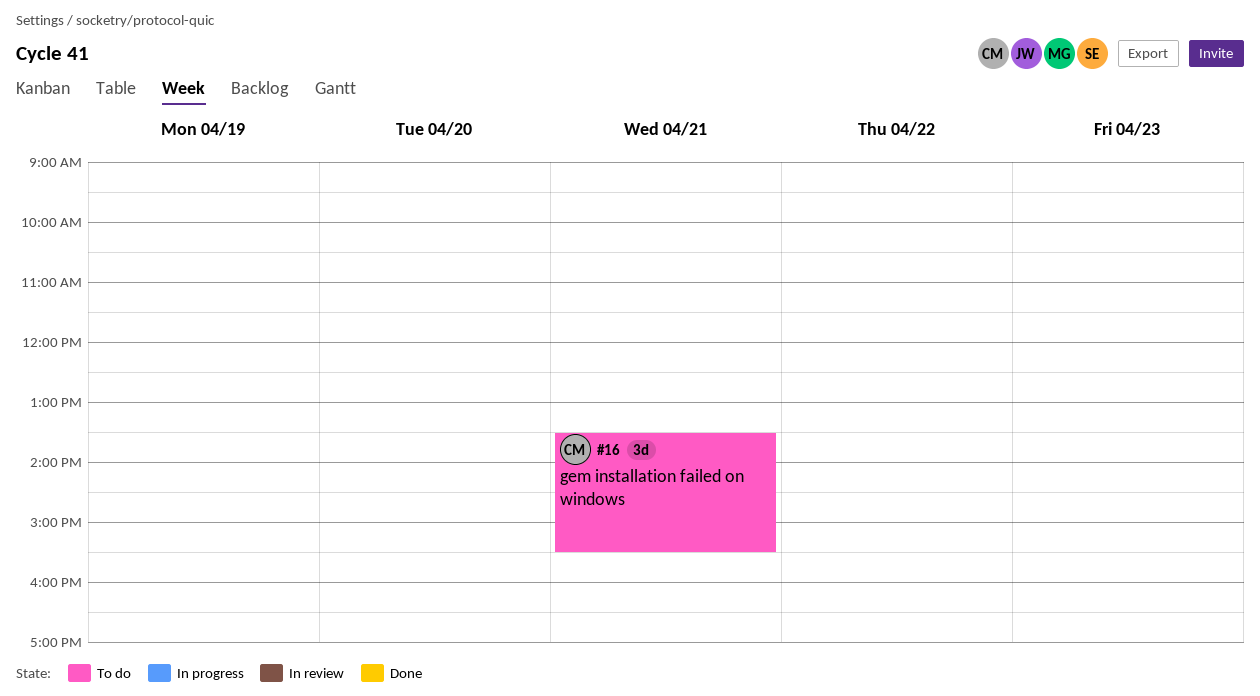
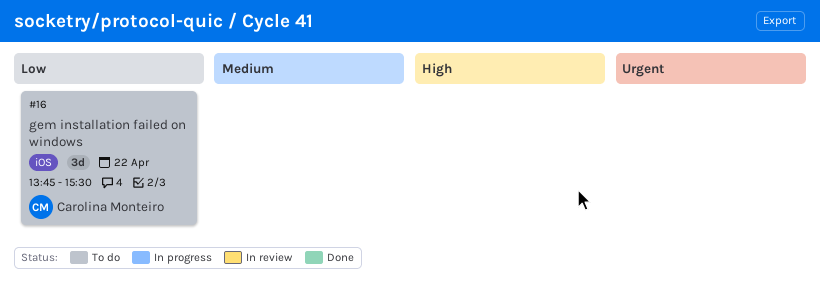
#16, day: Apr 21 -> Apr 22
#16, begins: 13:30 -> 13:45

